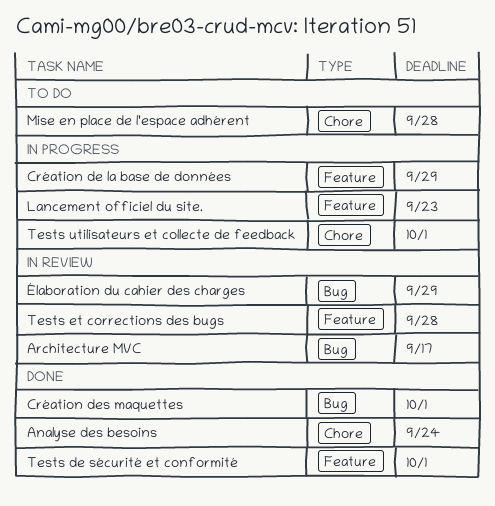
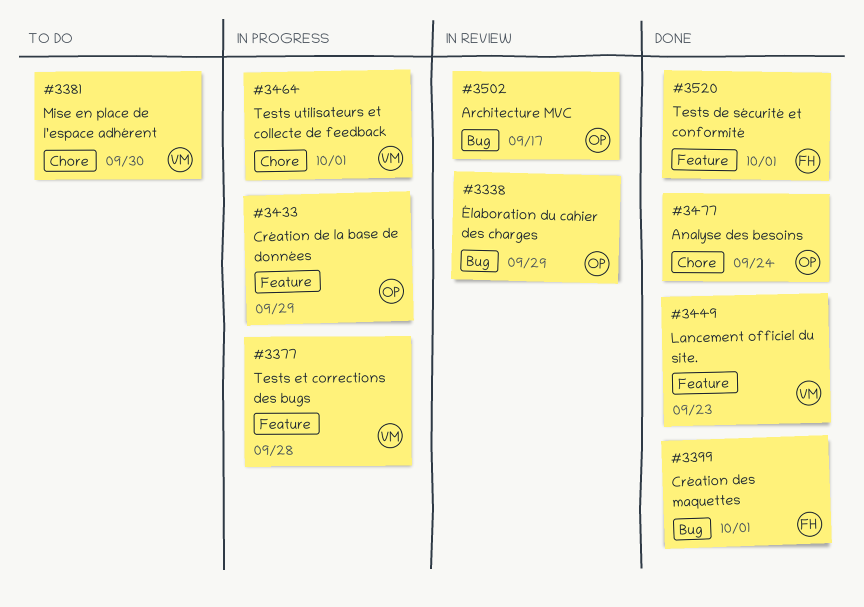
Lancement officiel du site., status: In progress -> Done
Mise en place de l’espace adhérent, due: Sep 28 -> Sep 30
Tests et corrections des bugs, status: In review -> In progress

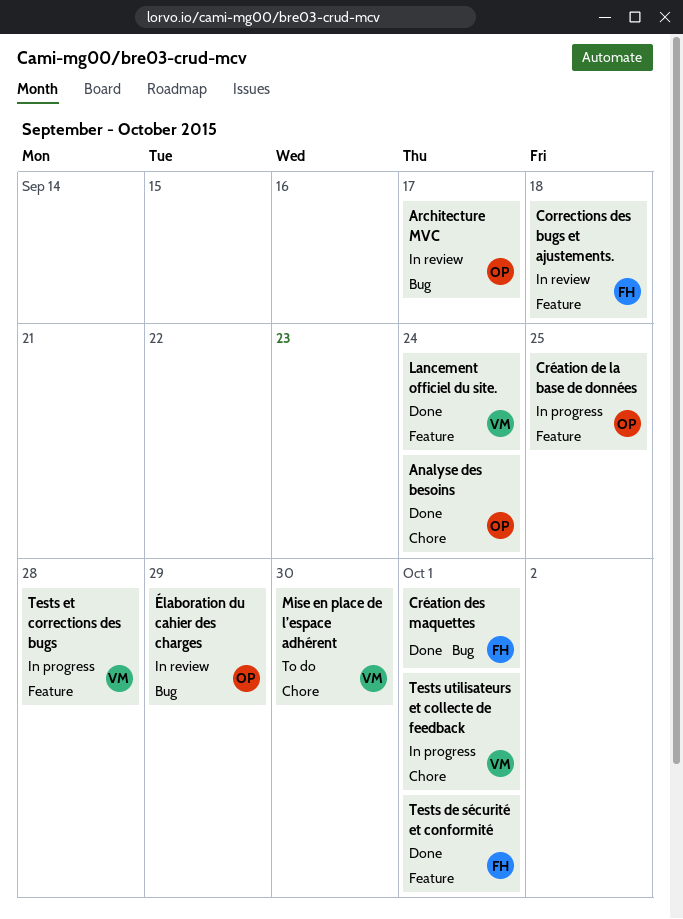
Corrections des bugs et ajustements.: none -> present
Création de la base de données, due: Sep 29 -> Sep 25
Lancement officiel du site., due: Sep 23 -> Sep 24

